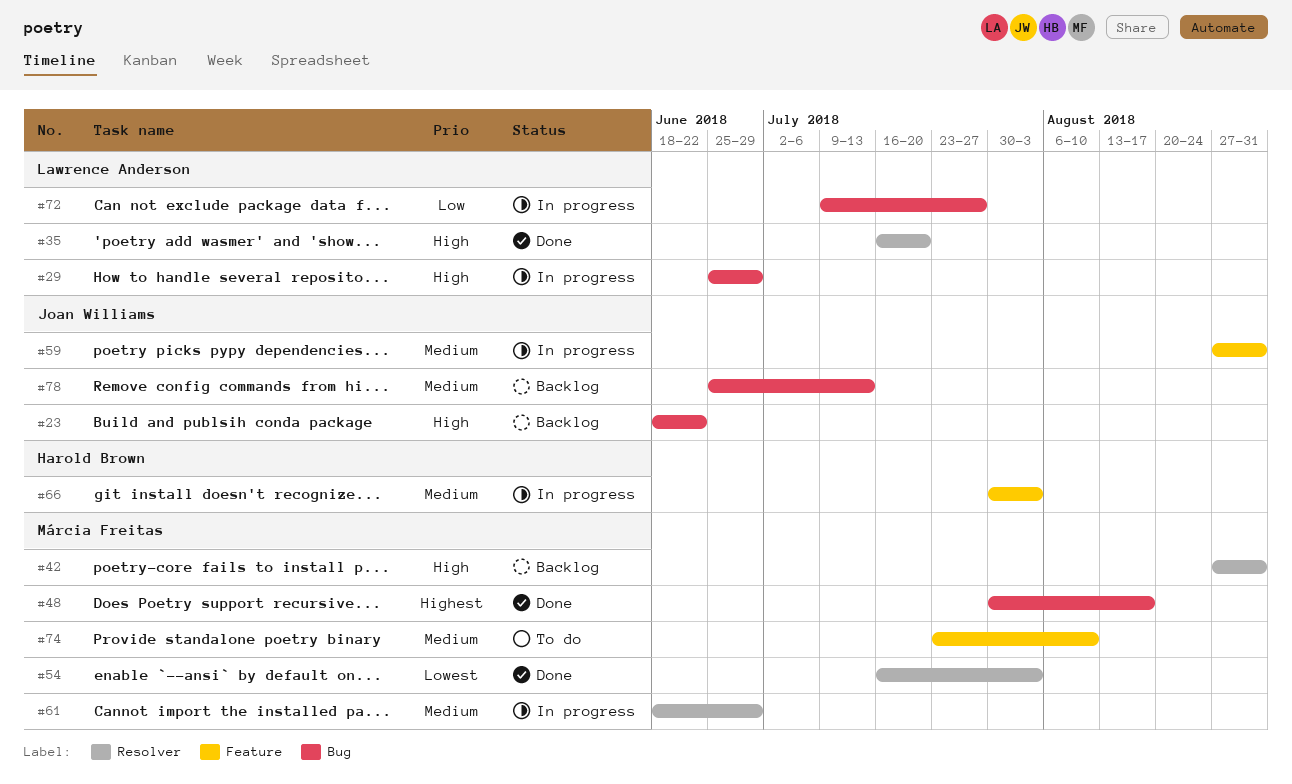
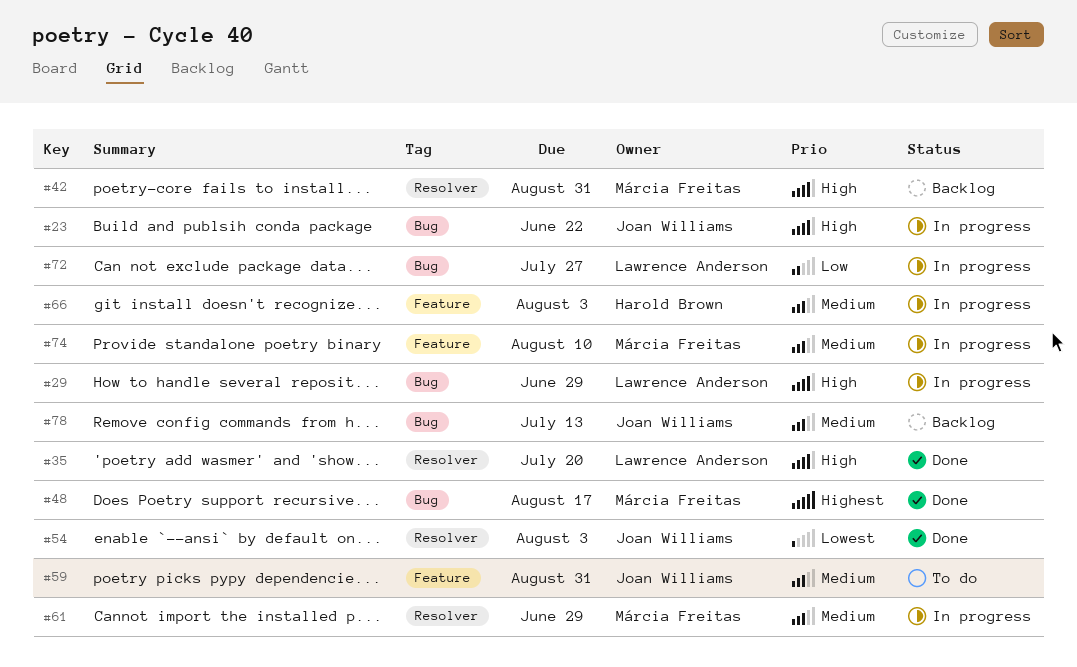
#23, status: Backlog -> In progress
#54, owner: Márcia Freitas -> Joan Williams
#59, status: In progress -> To do
#74, status: To do -> In progress

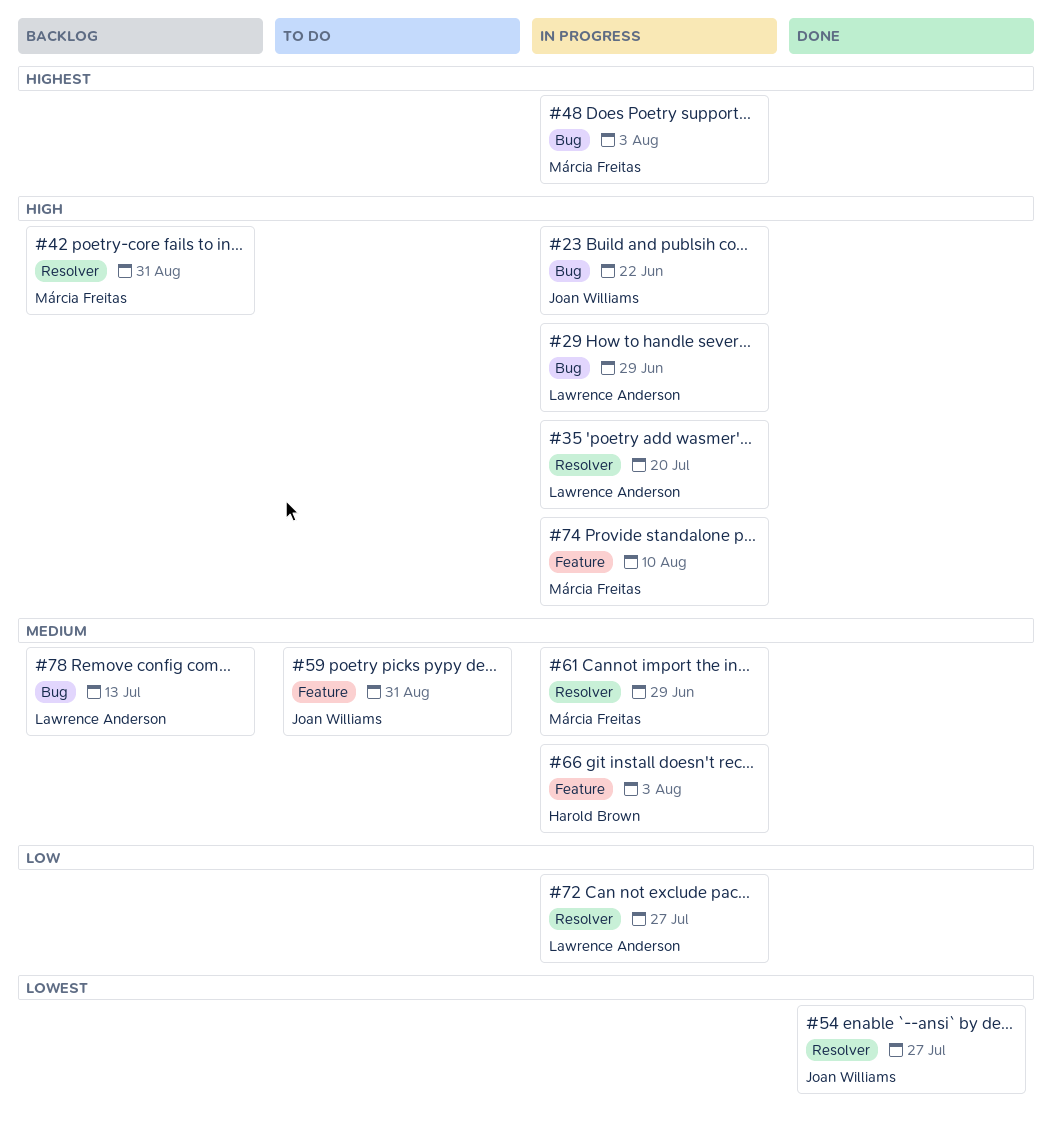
#35, status: Done -> In progress
#48, status: Done -> In progress
#48, due: Aug 17 -> Aug 3
#54, due: Aug 3 -> Jul 27
#72, label: Bug -> Resolver
#74, priority: Medium -> High
#78, owner: Joan Williams -> Lawrence Anderson

